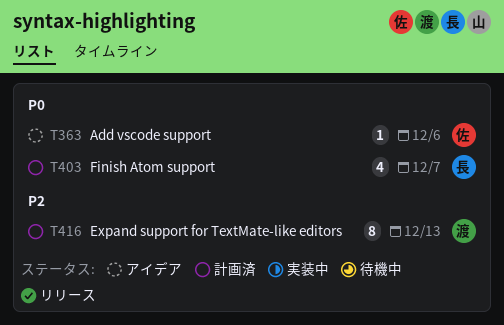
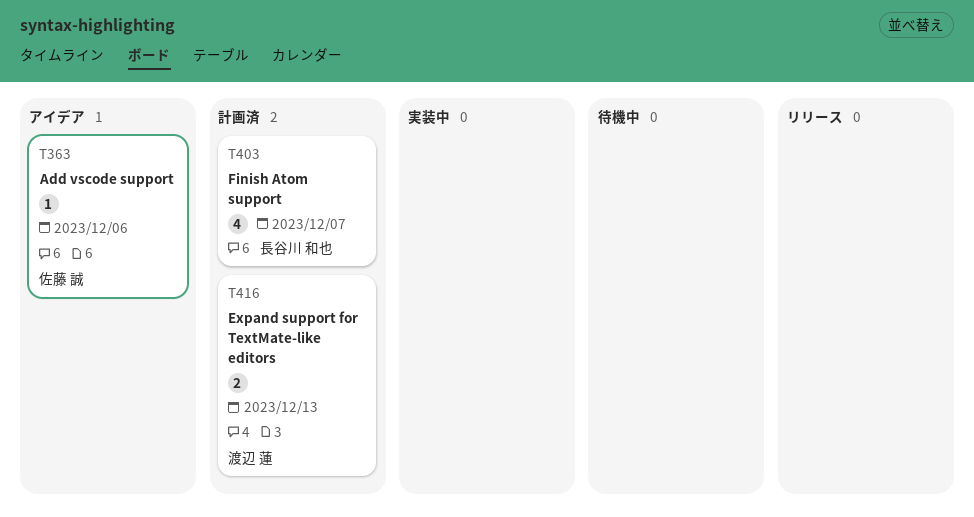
T416, estimate: 8 -> 2

